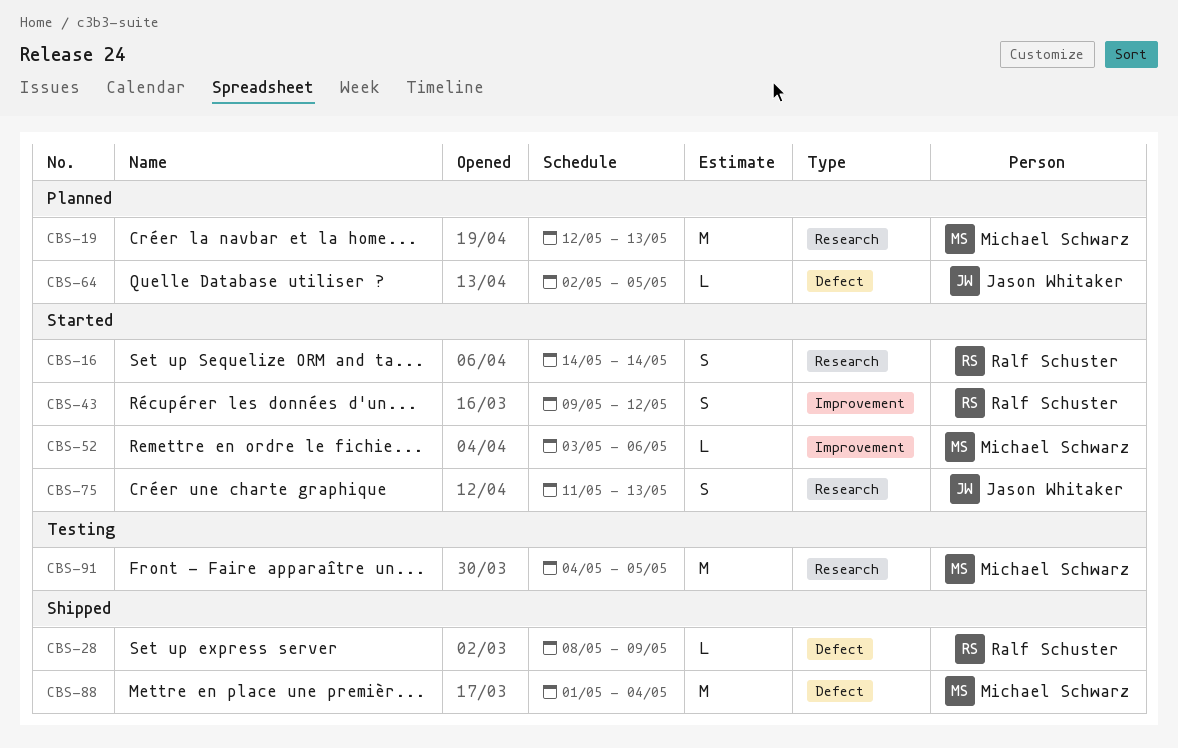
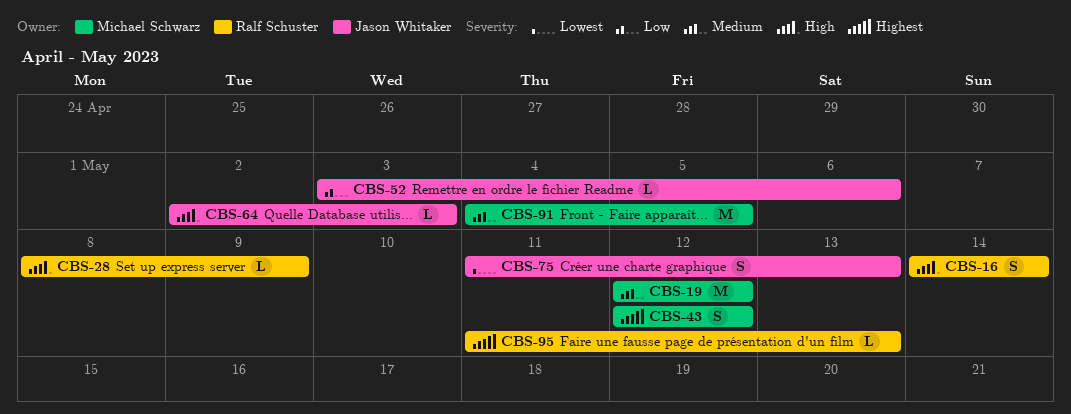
CBS-19, due: May 13 -> May 12
CBS-43, owner: Ralf Schuster -> Michael Schwarz
CBS-43, start: May 9 -> May 12
CBS-52, owner: Michael Schwarz -> Jason Whitaker
CBS-64, due: May 5 -> May 3
CBS-88: present -> none
CBS-95: none -> present

